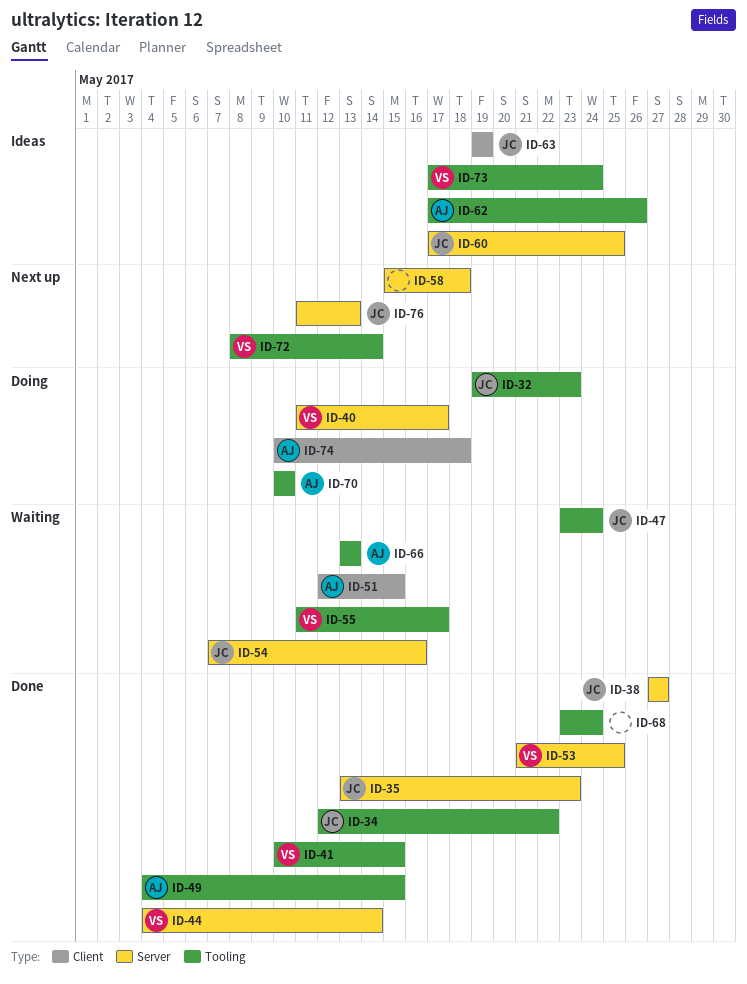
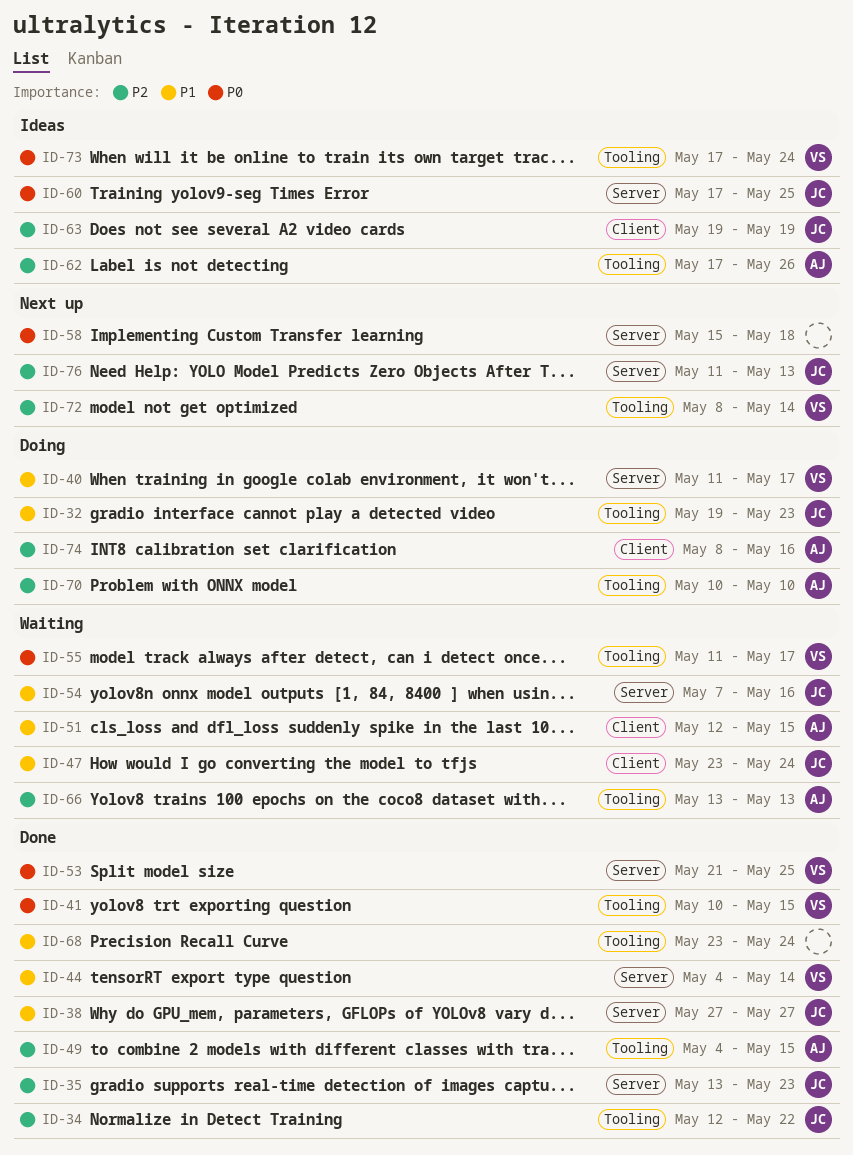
ID-47, label: Tooling -> Client
ID-74, start: May 10 -> May 8
ID-74, due: May 18 -> May 16

